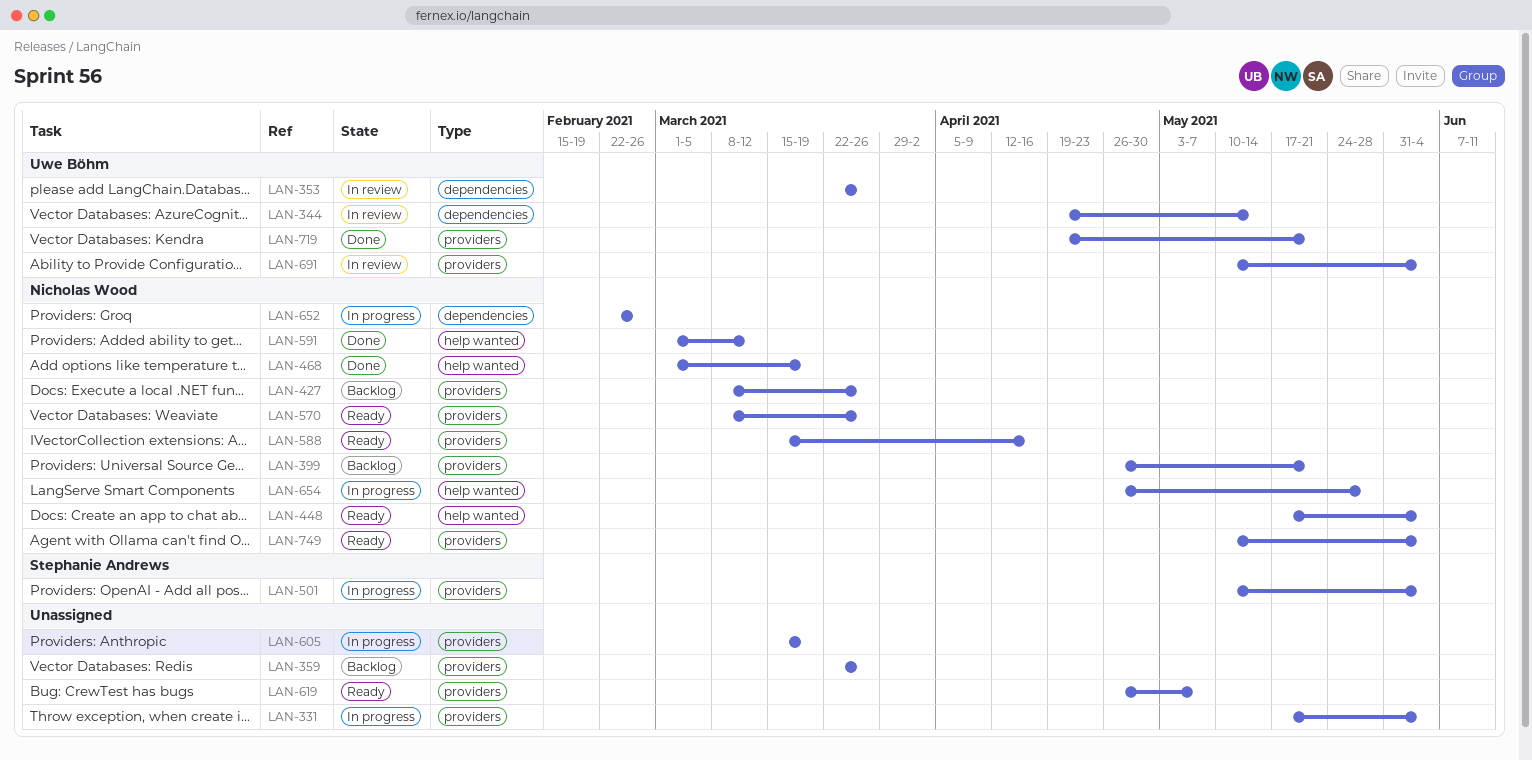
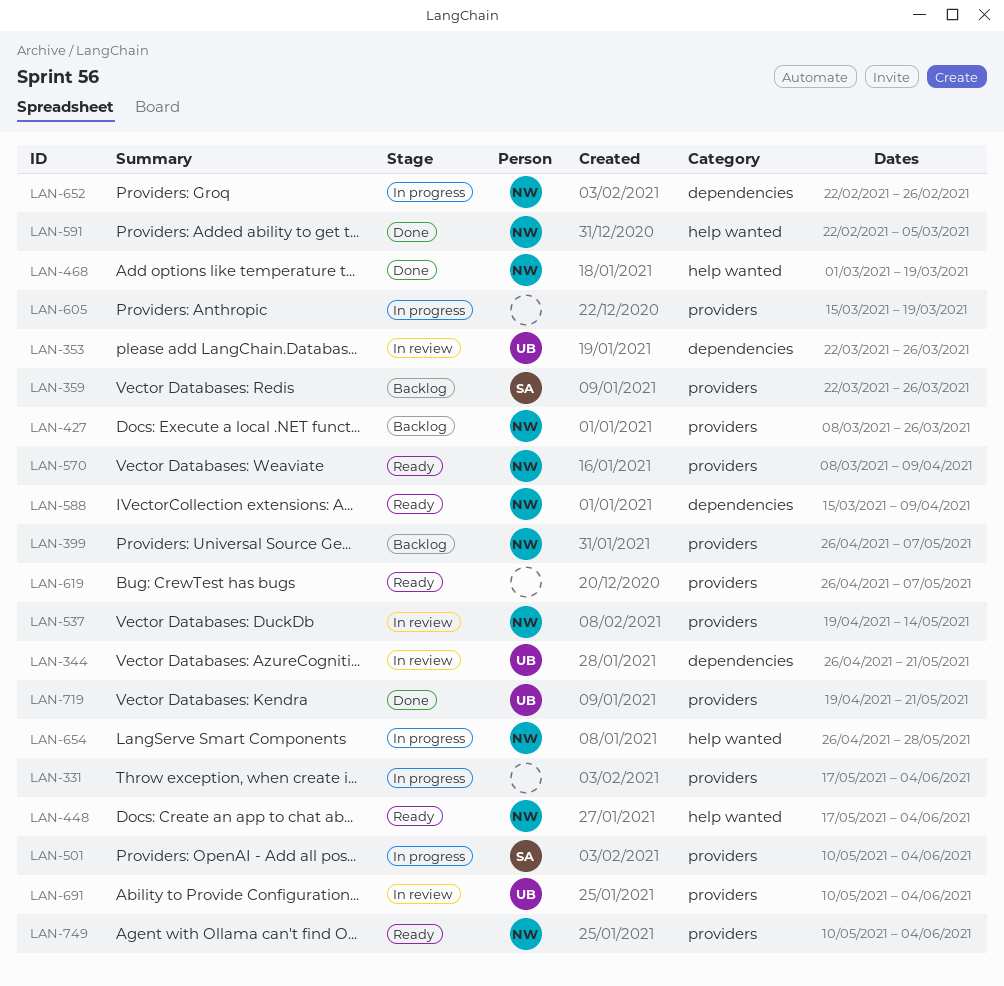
LAN-344, start: Apr 19 -> Apr 26
LAN-344, due: May 14 -> May 21
LAN-359, owner: none -> Stephanie Andrews
LAN-399, due: May 21 -> May 7
LAN-537: none -> present
LAN-570, due: Mar 26 -> Apr 9
LAN-588, label: providers -> dependencies
LAN-588, due: Apr 16 -> Apr 9
LAN-591, start: Mar 1 -> Feb 22
LAN-591, due: Mar 12 -> Mar 5

